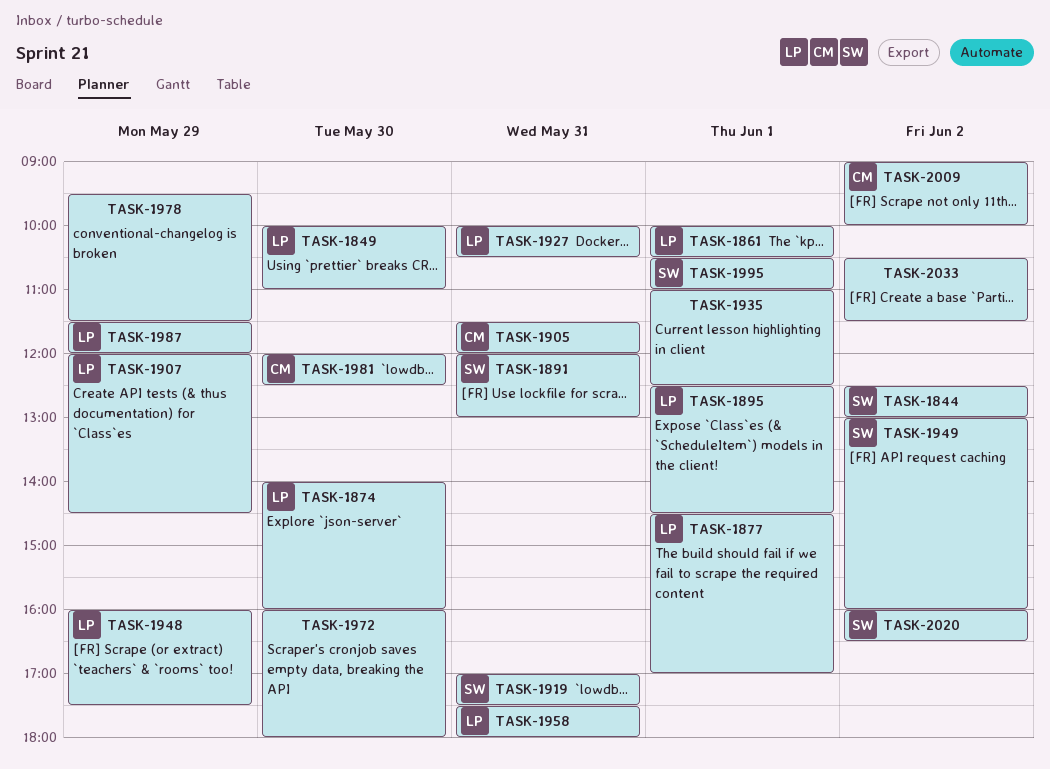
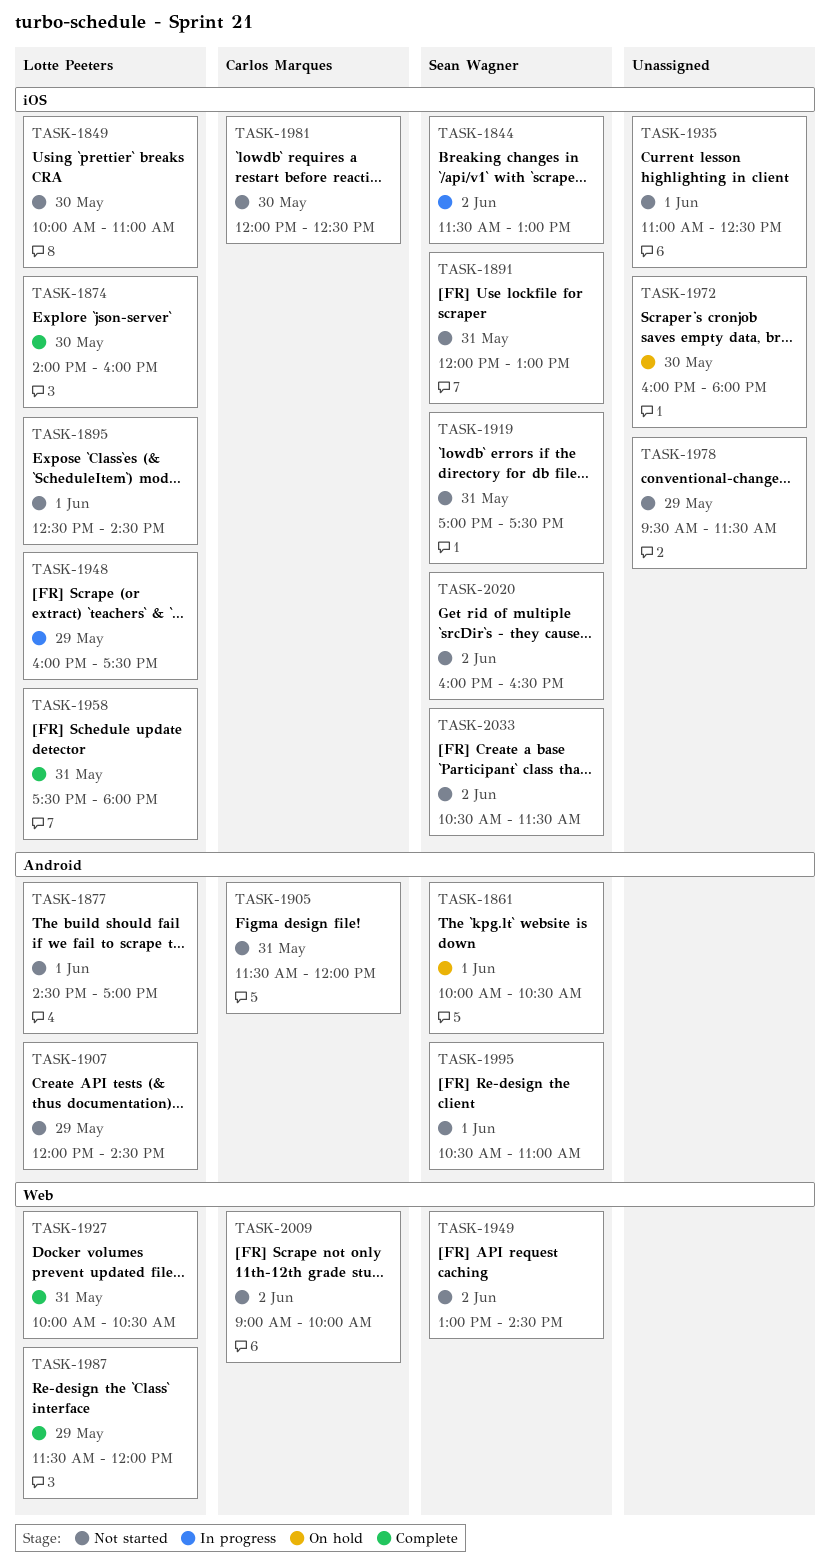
TASK-1844, begins: 12:30 -> 11:30
TASK-1861, owner: Lotte Peeters -> Sean Wagner
TASK-1949, ends: 16:00 -> 14:30
TASK-2033, owner: none -> Sean Wagner

